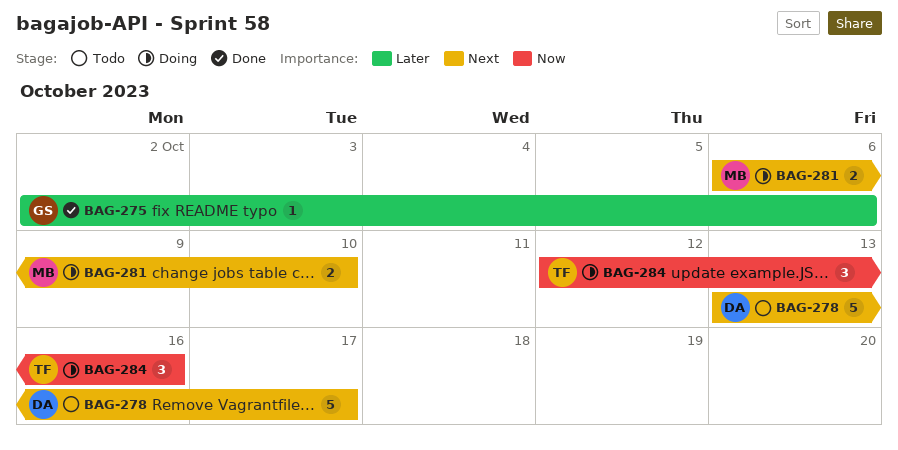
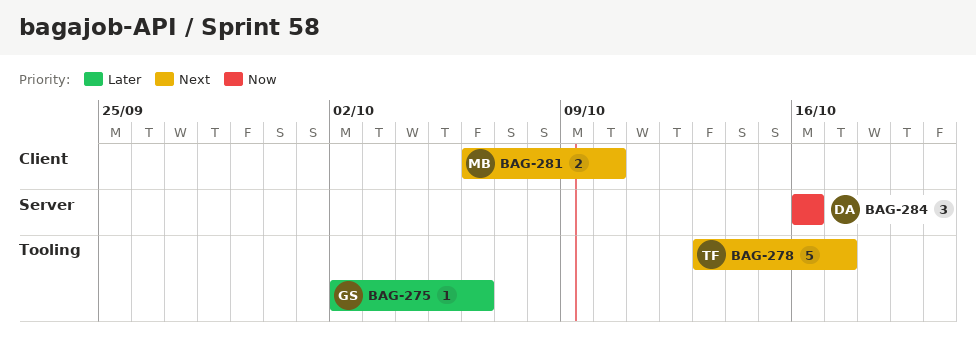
BAG-278, owner: DA -> TF
BAG-284, owner: TF -> DA
BAG-284, start: Oct 12 -> Oct 16

